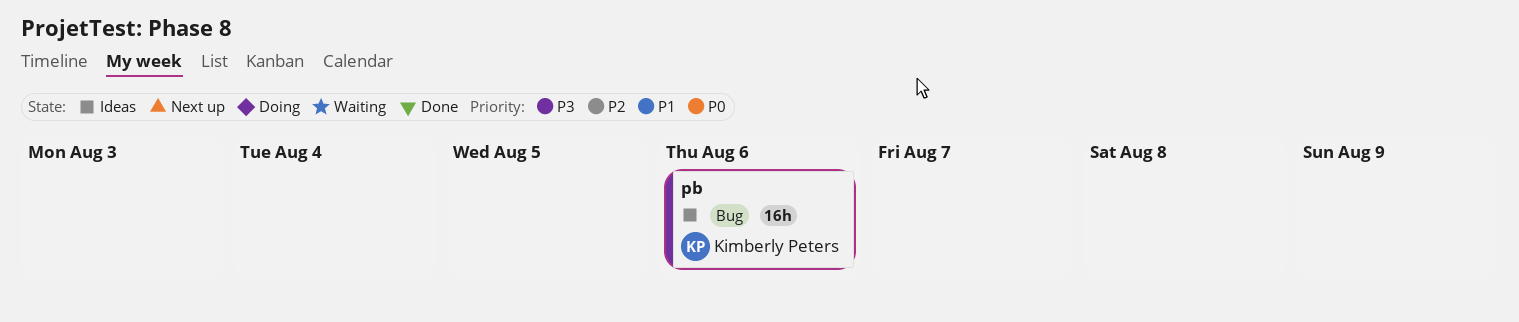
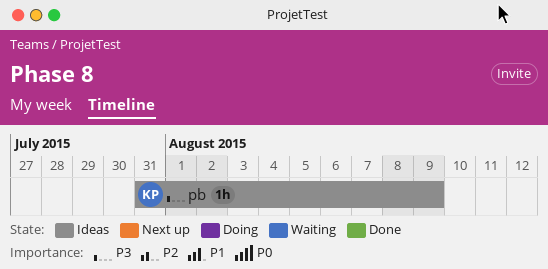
pb, estimate: 16h -> 1h
pb, due: Aug 6 -> Aug 9

